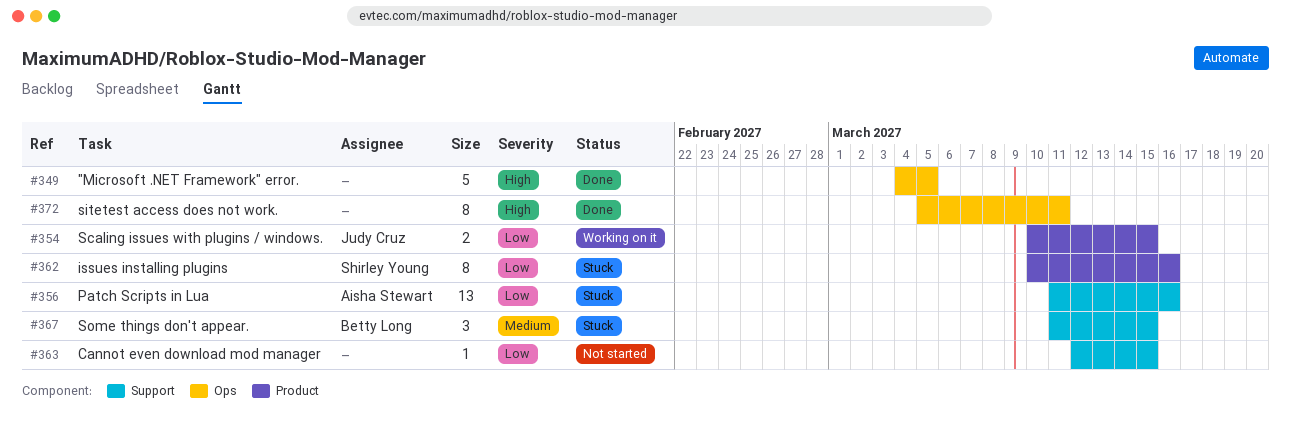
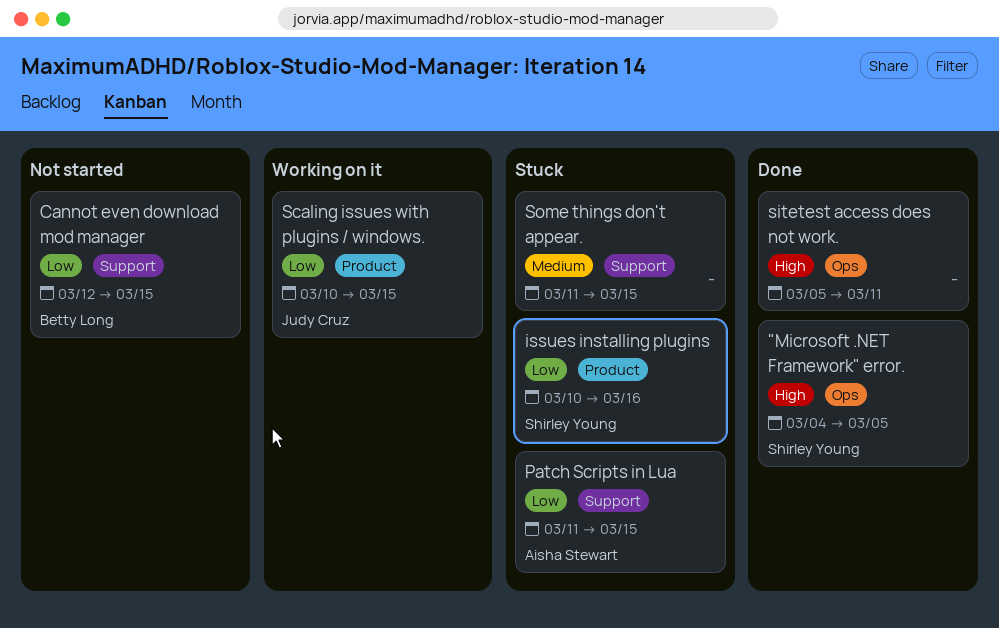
"Microsoft .NET Framework" error., owner: none -> Shirley Young
Cannot even download mod manager, owner: none -> Betty Long
Patch Scripts in Lua, due: Mar 16 -> Mar 15
Some things don't appear., owner: Betty Long -> none

